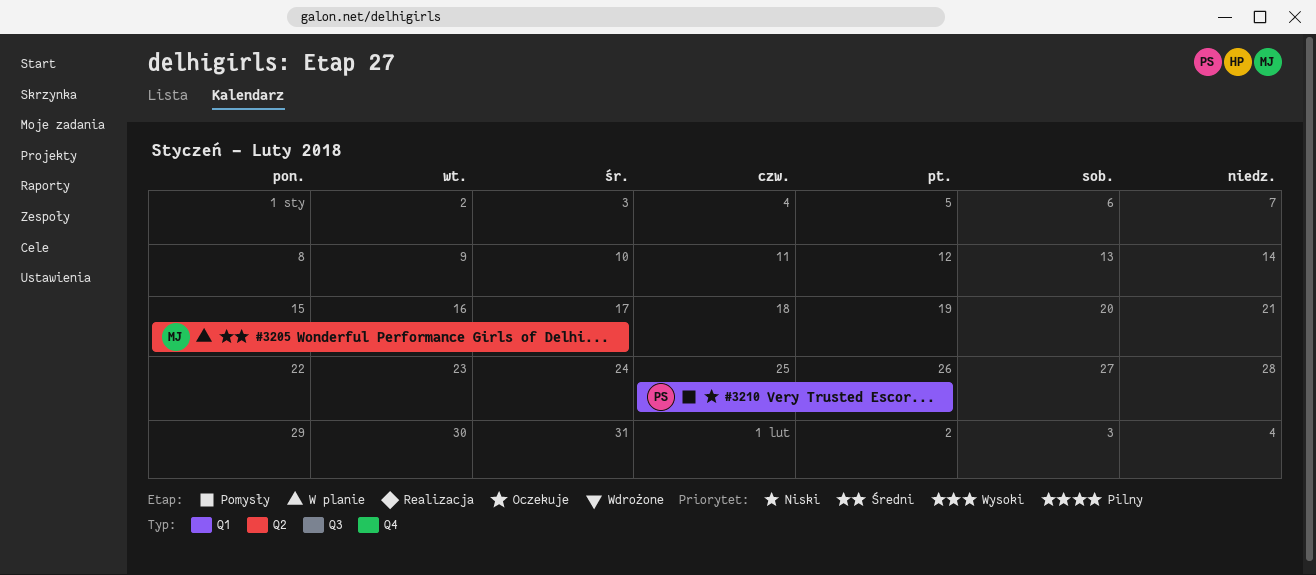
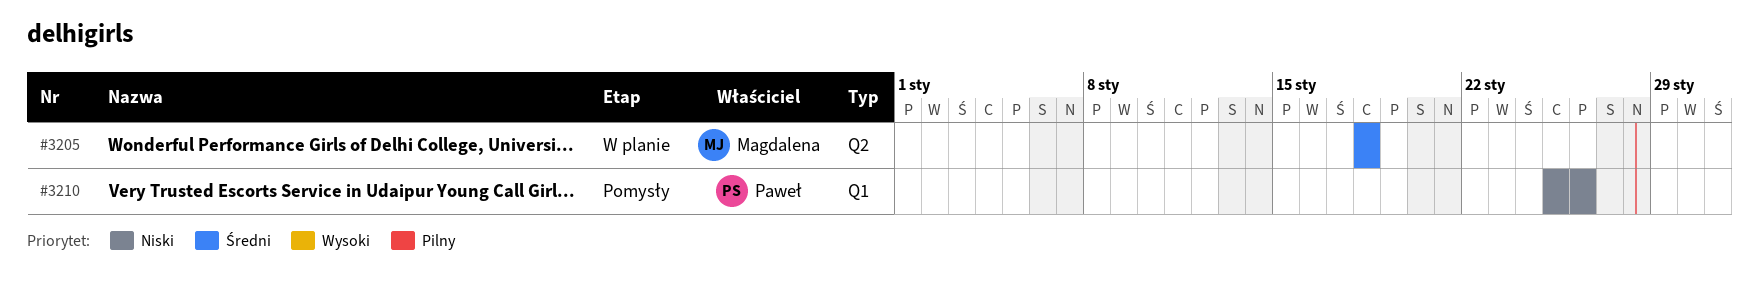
#3205, start: Jan 15 -> Jan 18
#3205, due: Jan 17 -> Jan 18

